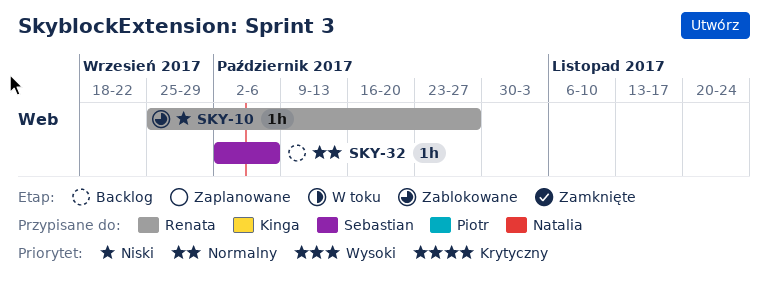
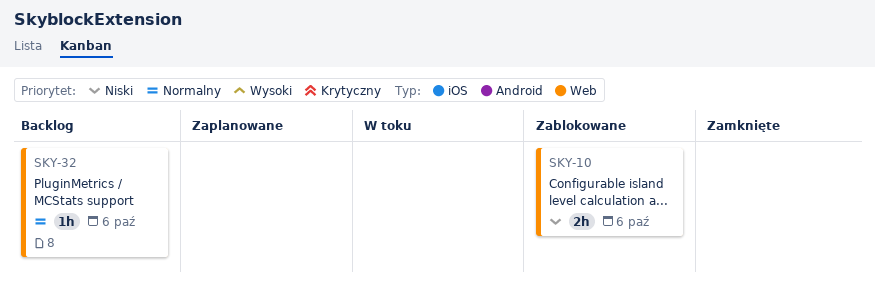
SKY-10, estimate: 1h -> 2h
SKY-10, due: Oct 27 -> Oct 6

